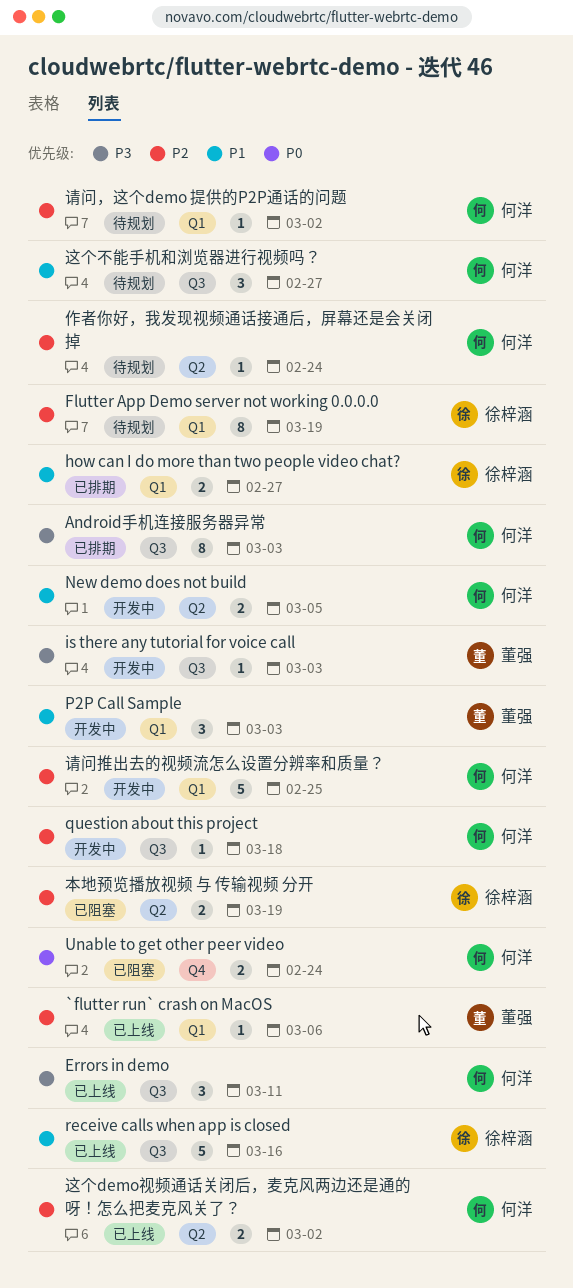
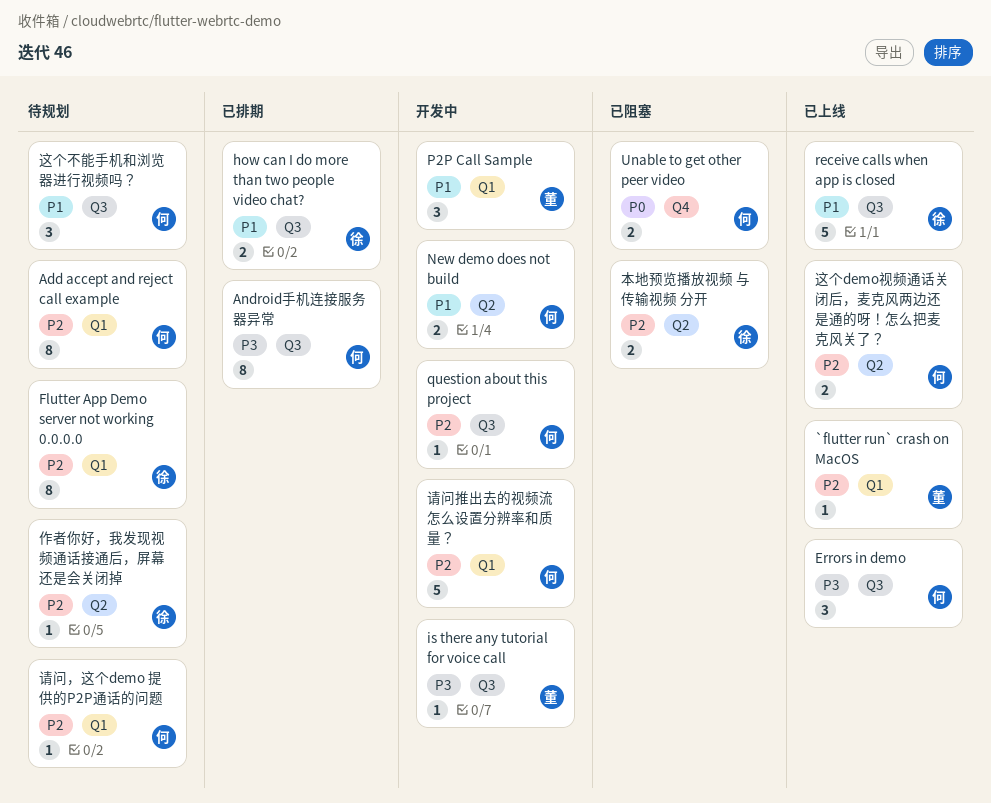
Add accept and reject call example: none -> present
how can I do more than two people video chat?, label: Q1 -> Q3
作者你好，我发现视频通话接通后，屏幕还是会关闭掉, owner: 何洋 -> 徐梓涵

